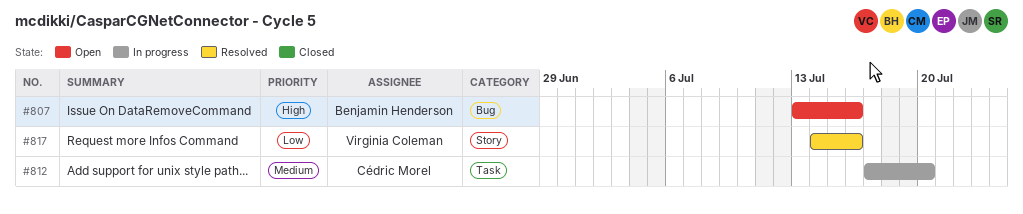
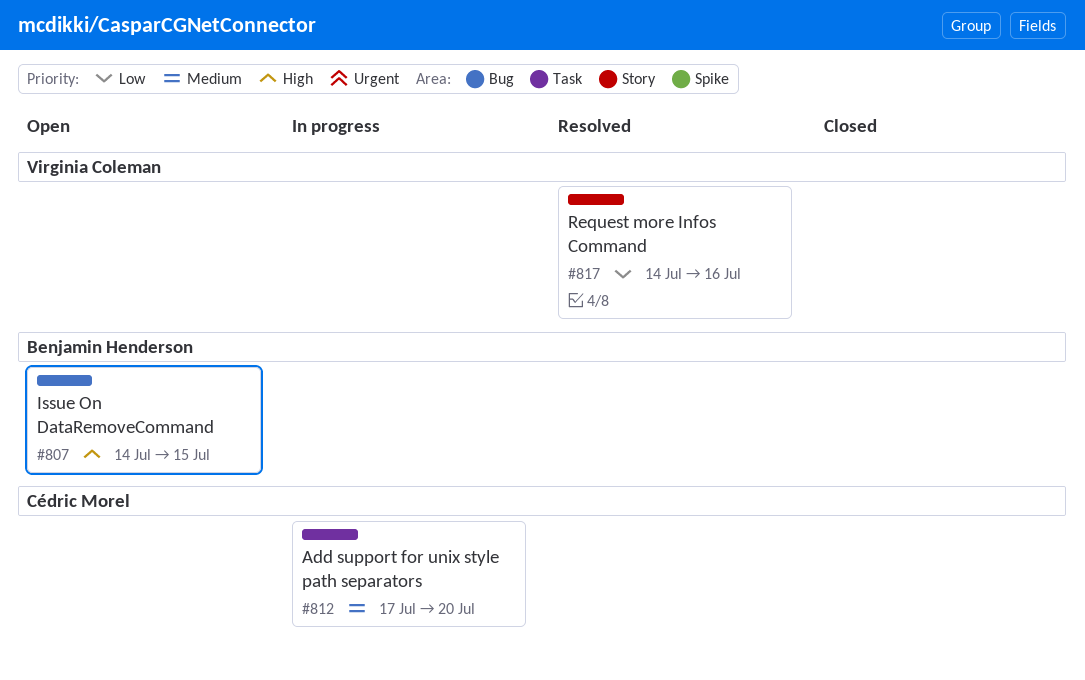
#807, start: Jul 13 -> Jul 14
#807, due: Jul 16 -> Jul 15

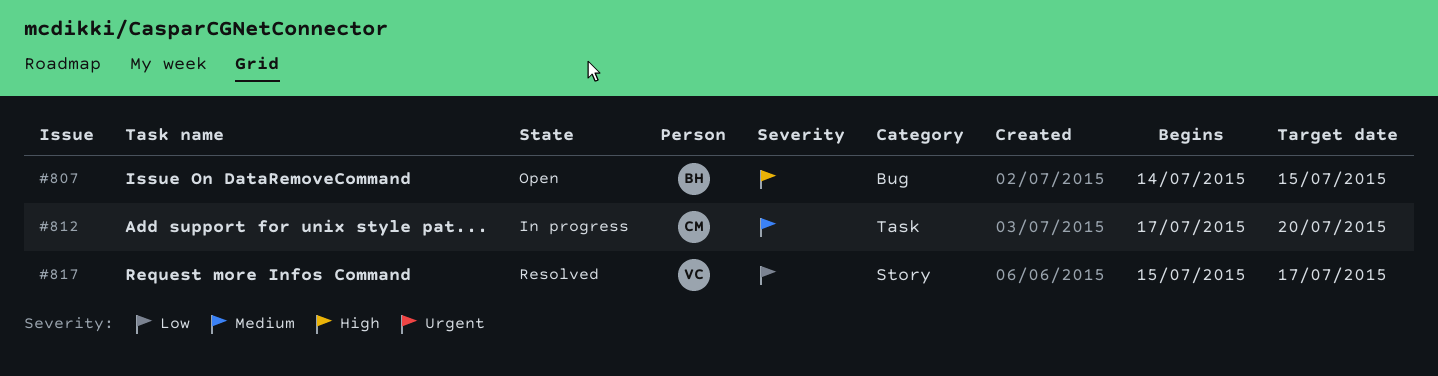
#817, start: Jul 14 -> Jul 15
#817, due: Jul 16 -> Jul 17

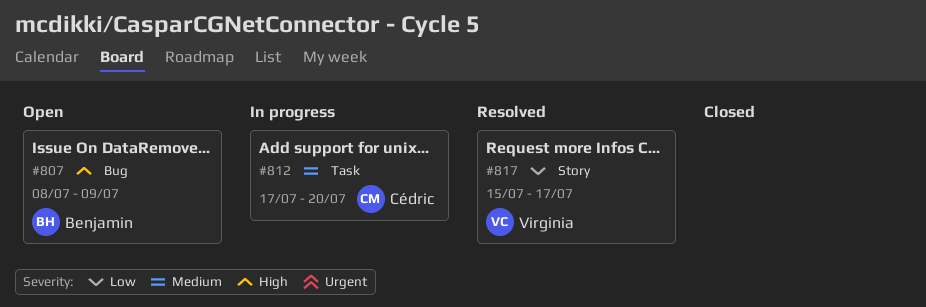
#807, start: Jul 14 -> Jul 8
#807, due: Jul 15 -> Jul 9

